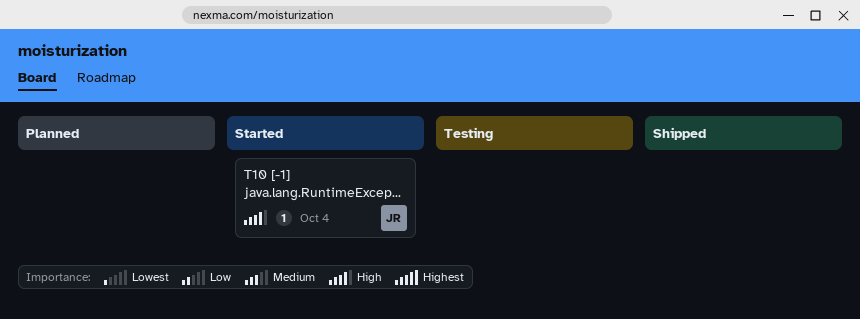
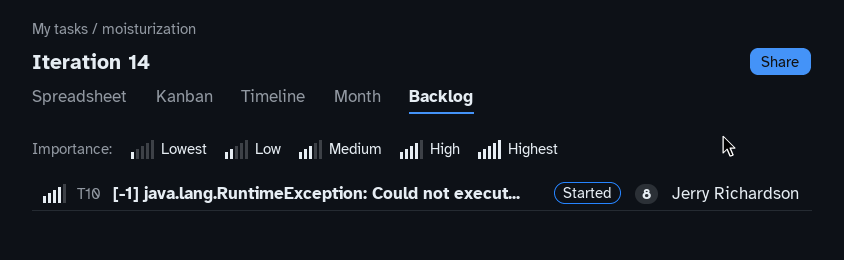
T10, estimate: 1 -> 8

